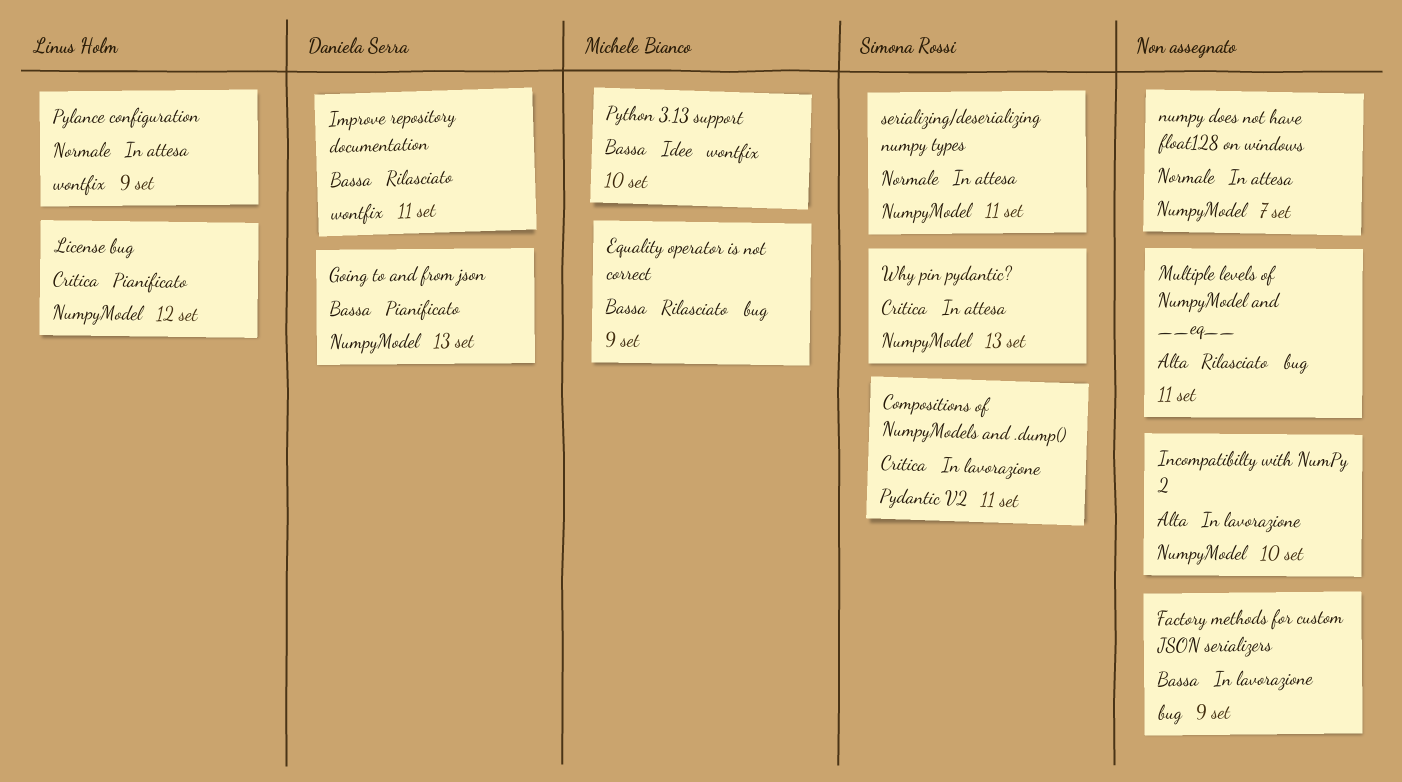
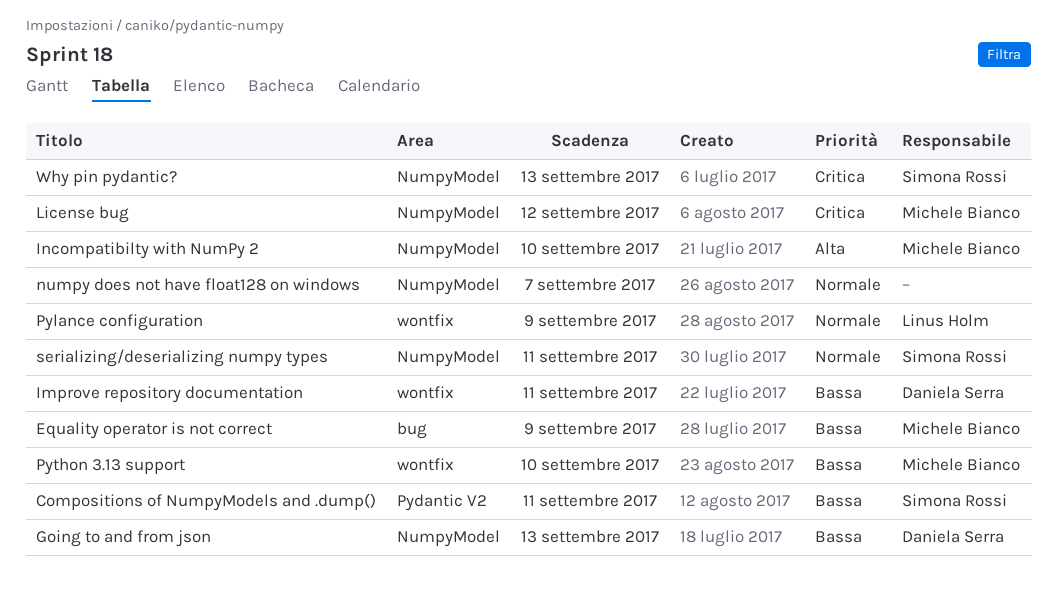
Compositions of NumpyModels and .dump(), priority: Critica -> Bassa
Factory methods for custom JSON serializers: present -> none
Incompatibilty with NumPy 2, owner: none -> Michele Bianco
License bug, owner: Linus Holm -> Michele Bianco
Multiple levels of NumpyModel and __eq__: present -> none

